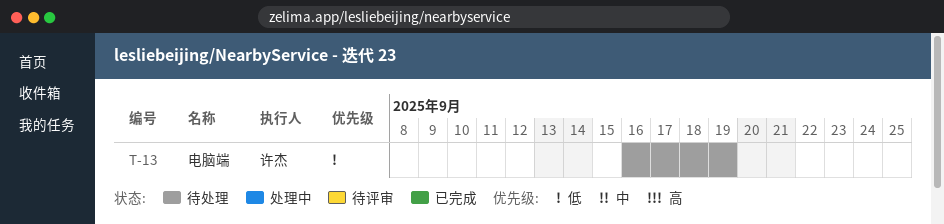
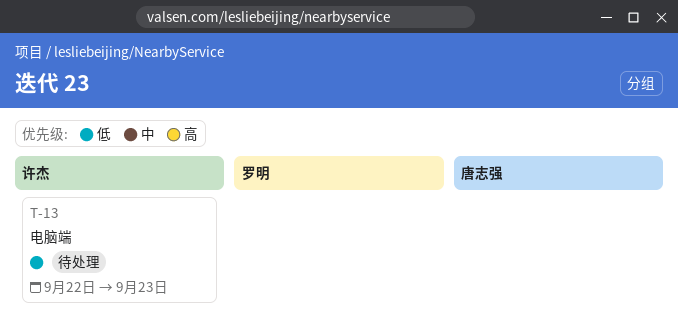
T-13, start: Sep 16 -> Sep 22
T-13, due: Sep 19 -> Sep 23

